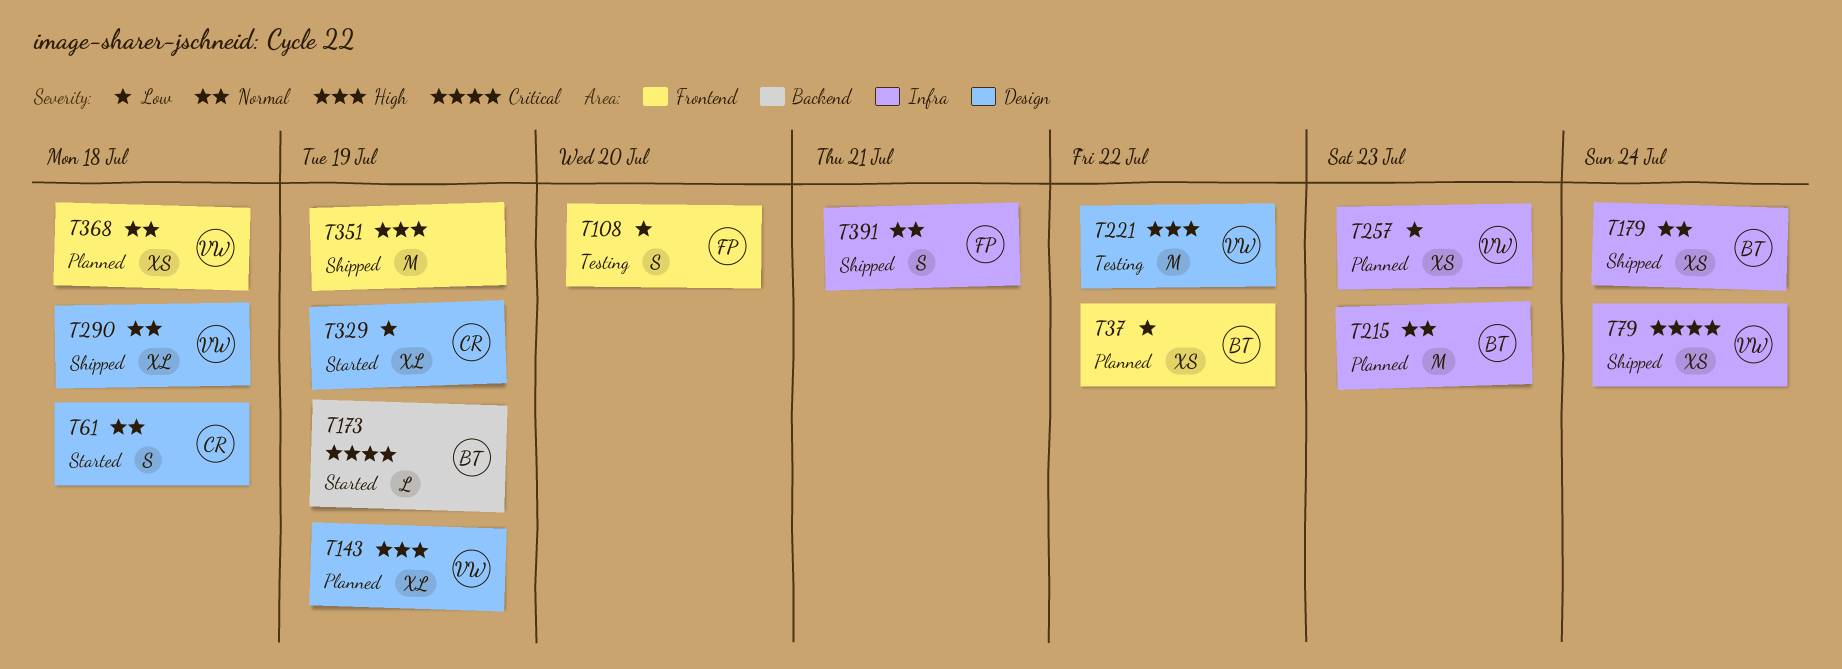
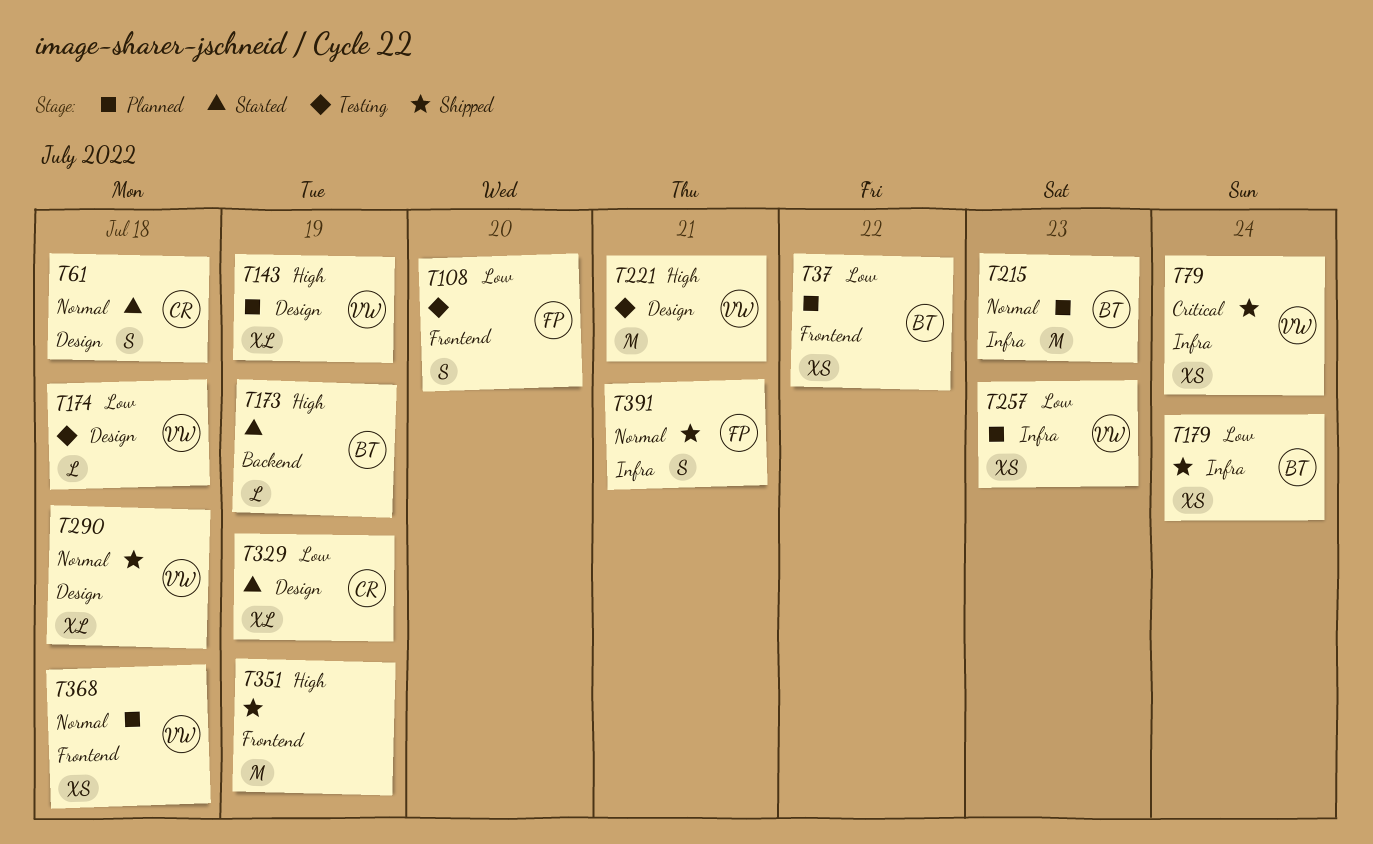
T173, priority: Critical -> High
T174: none -> present
T179, priority: Normal -> Low
T221, due: Jul 22 -> Jul 21

